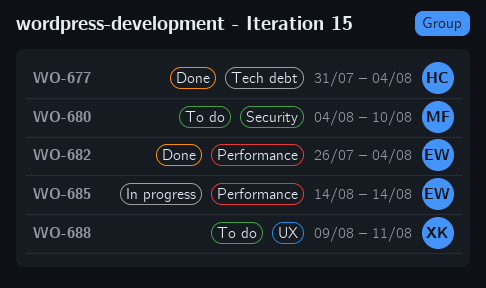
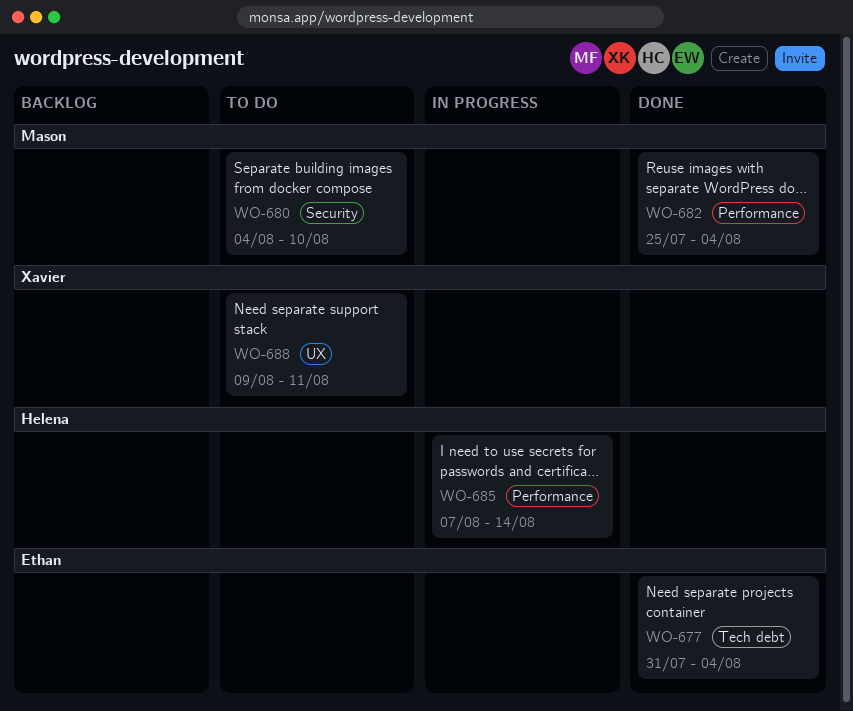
WO-677, owner: Helena -> Ethan
WO-682, owner: Ethan -> Mason
WO-682, start: Jul 26 -> Jul 25
WO-685, owner: Ethan -> Helena
WO-685, start: Aug 14 -> Aug 7

